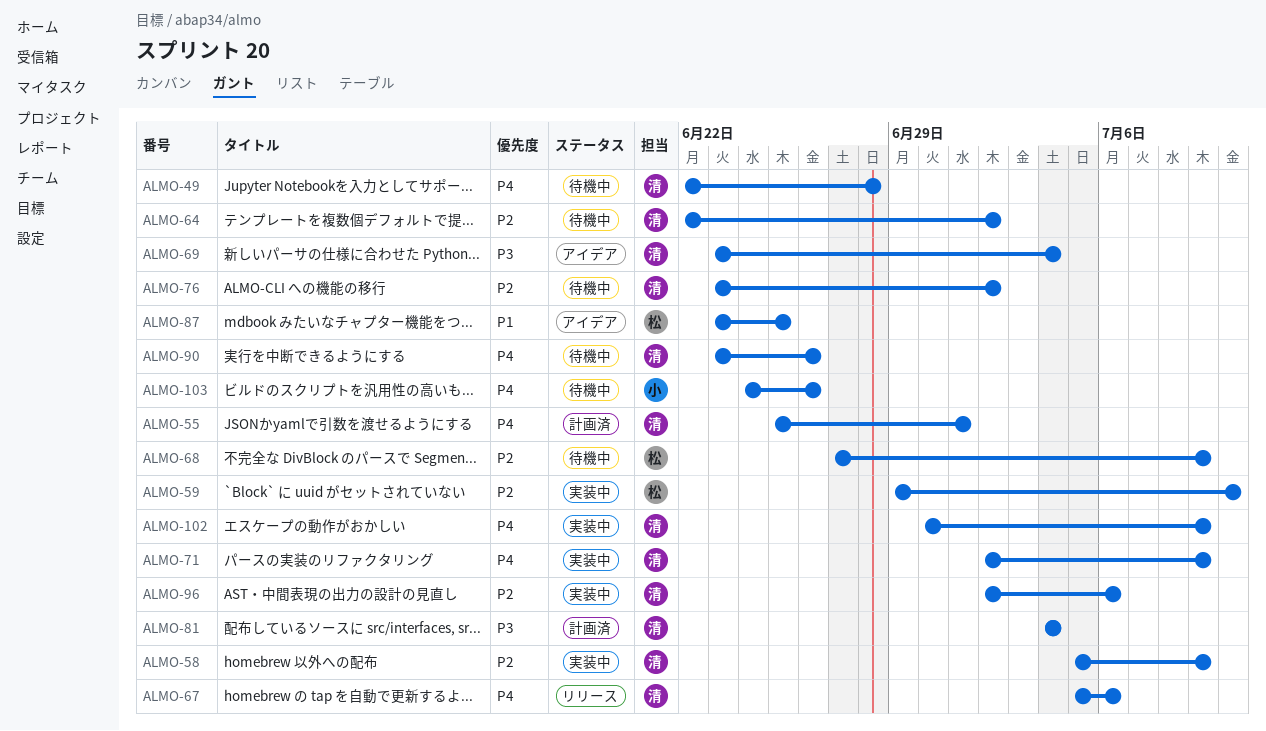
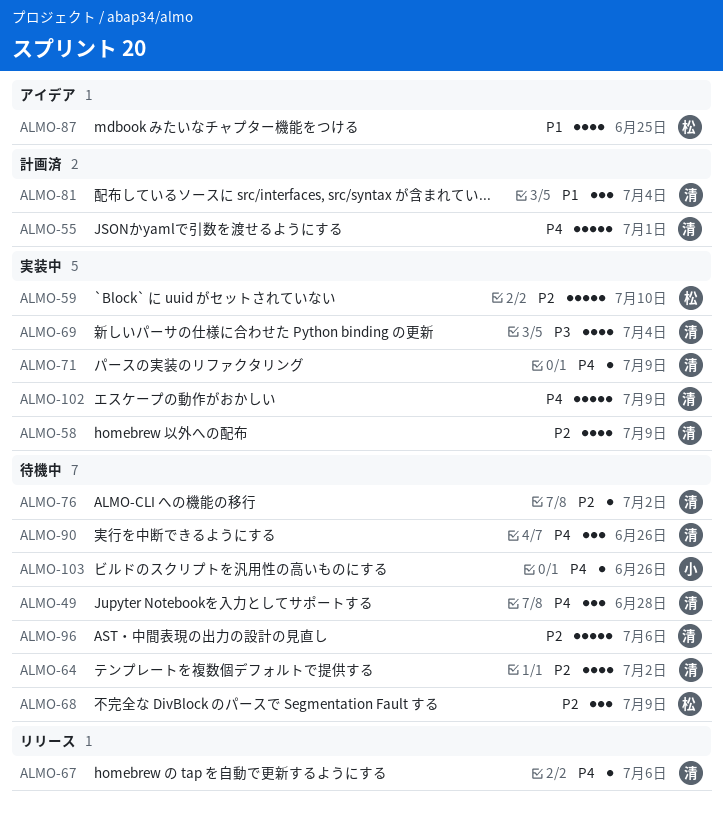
ALMO-69, status: アイデア -> 実装中
ALMO-81, priority: P3 -> P1
ALMO-96, status: 実装中 -> 待機中

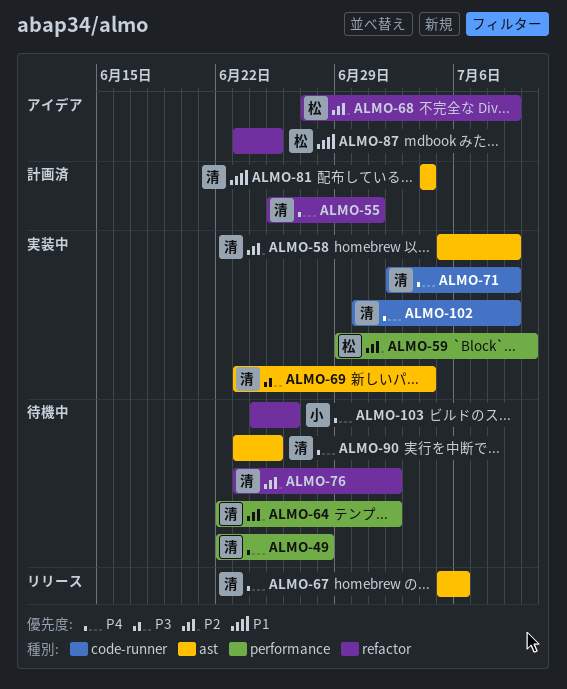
ALMO-68, status: 待機中 -> アイデア
ALMO-90, due: Jun 26 -> Jun 25
ALMO-96: present -> none

